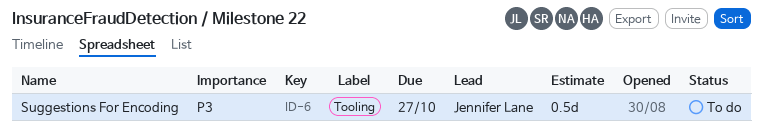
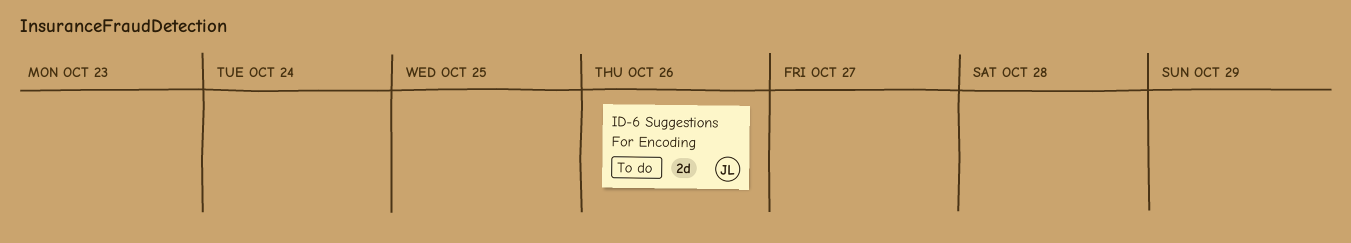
ID-6, estimate: 0.5d -> 2d
ID-6, due: Oct 27 -> Oct 26

